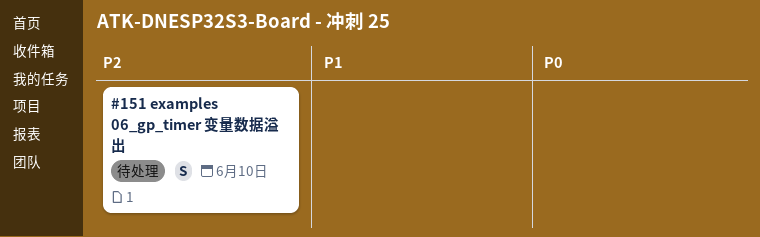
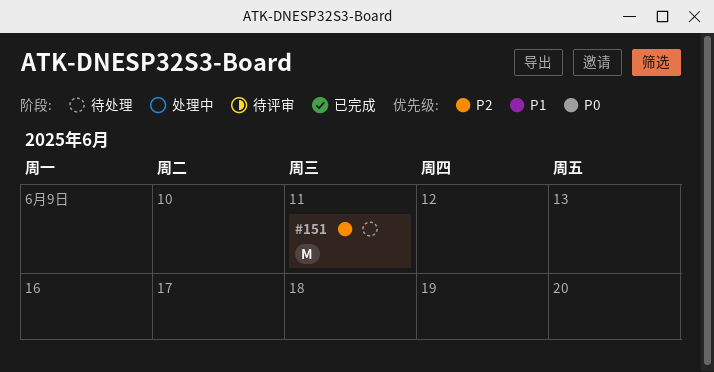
#151, estimate: S -> M
#151, due: Jun 10 -> Jun 11

